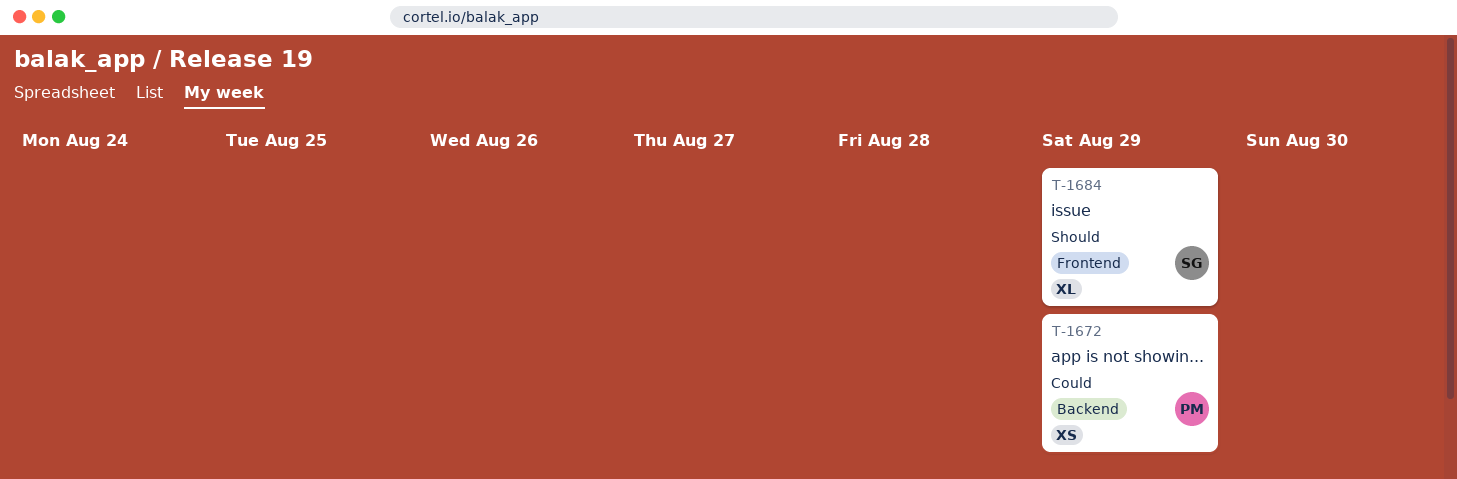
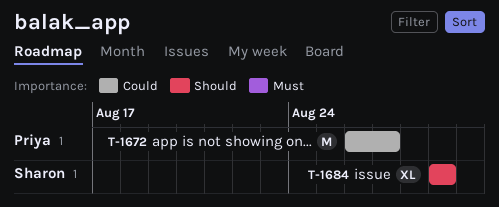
T-1672, estimate: XS -> M
T-1672, due: Aug 29 -> Aug 27

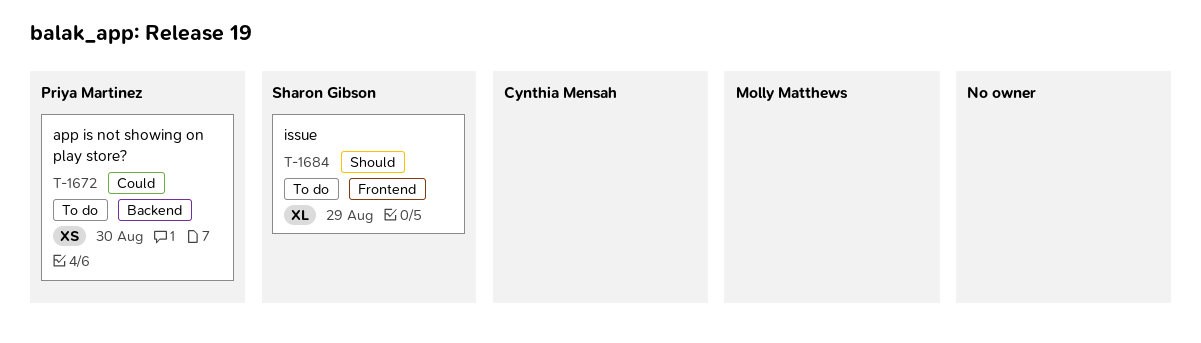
T-1672, estimate: M -> XS
T-1672, due: Aug 27 -> Aug 30

